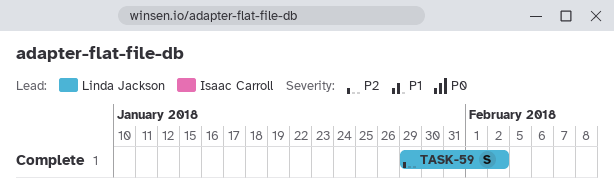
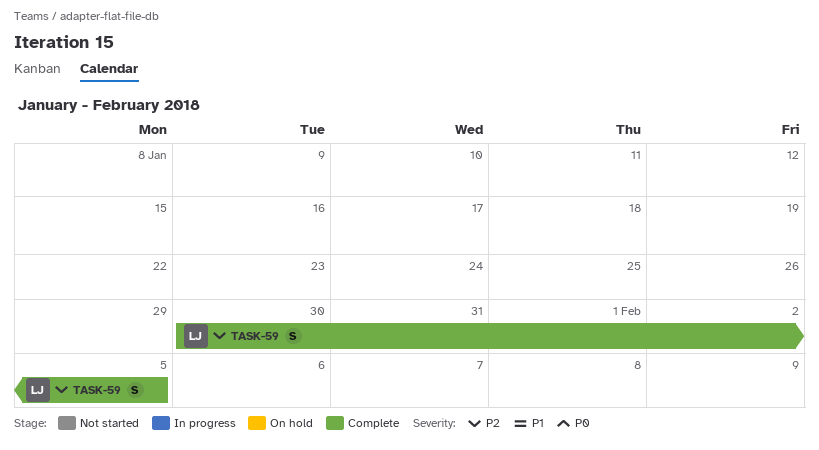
TASK-59, start: Jan 29 -> Jan 30
TASK-59, due: Feb 2 -> Feb 5

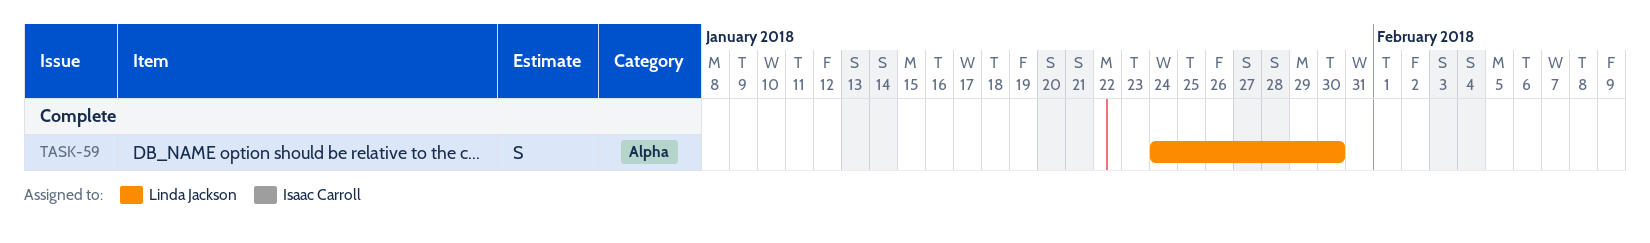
TASK-59, start: Jan 30 -> Jan 24
TASK-59, due: Feb 5 -> Jan 30

